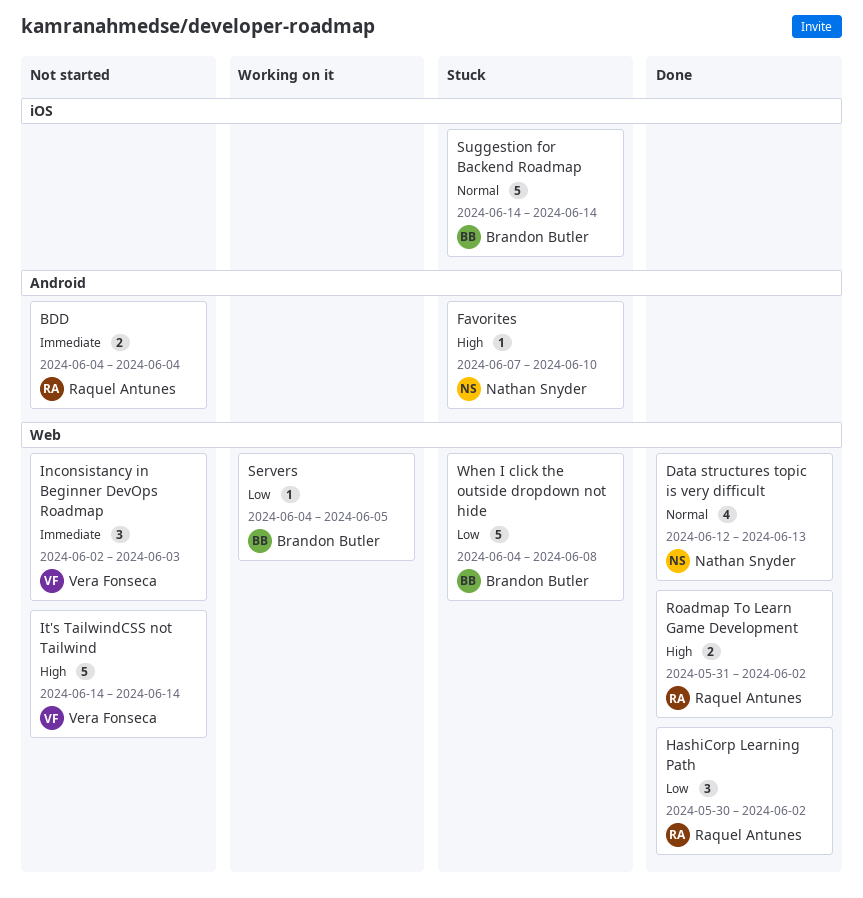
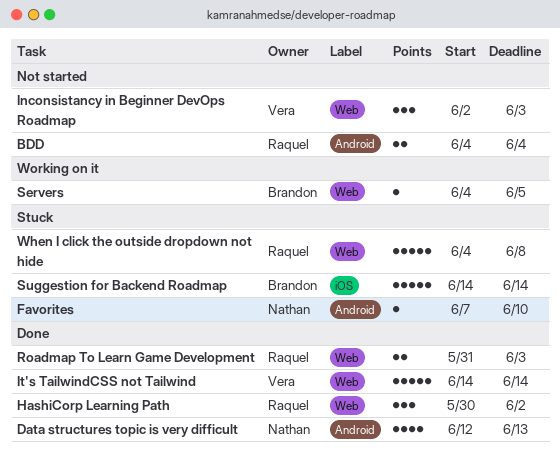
Data structures topic is very difficult, label: Web -> Android
It's TailwindCSS not Tailwind, status: Not started -> Done
Roadmap To Learn Game Development, due: Jun 2 -> Jun 3
When I click the outside dropdown not hide, owner: Brandon Butler -> Raquel Antunes

